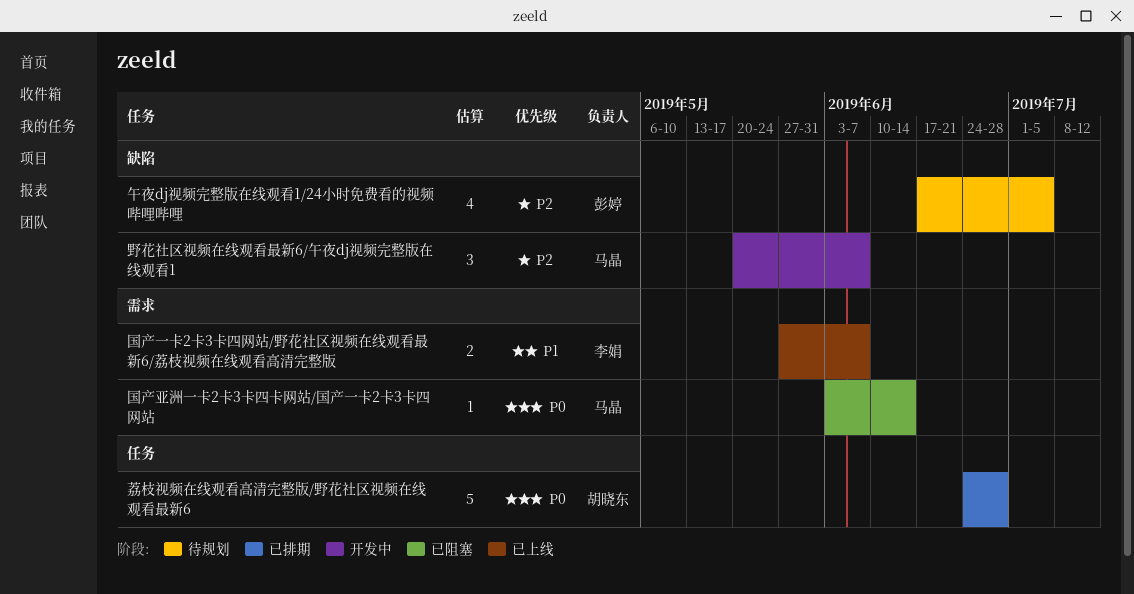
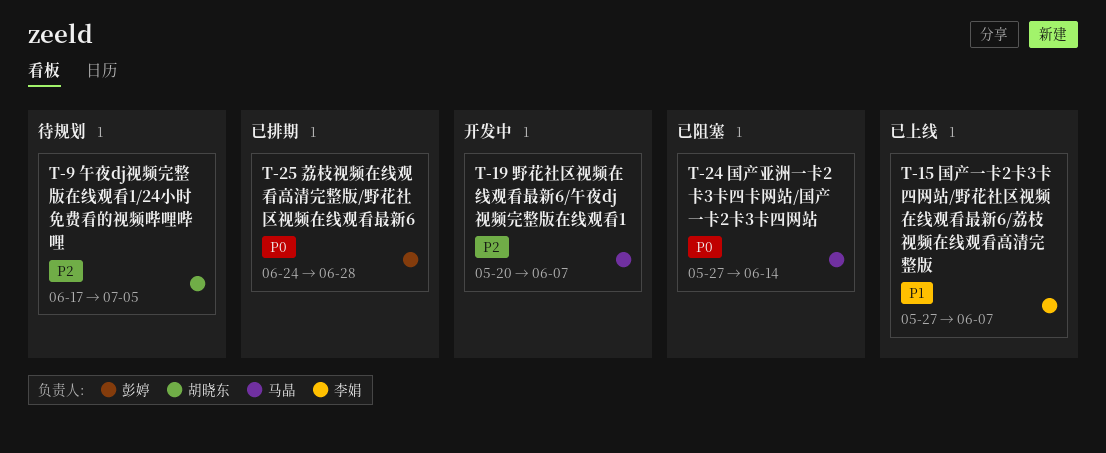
午夜dj视频完整版在线观看1/24小时免费看的视频哔哩哔哩, owner: 彭婷 -> 胡晓东
国产亚洲一卡2卡3卡四卡网站/国产一卡2卡3卡四网站, start: Jun 3 -> May 27
荔枝视频在线观看高清完整版/野花社区视频在线观看最新6, owner: 胡晓东 -> 彭婷

